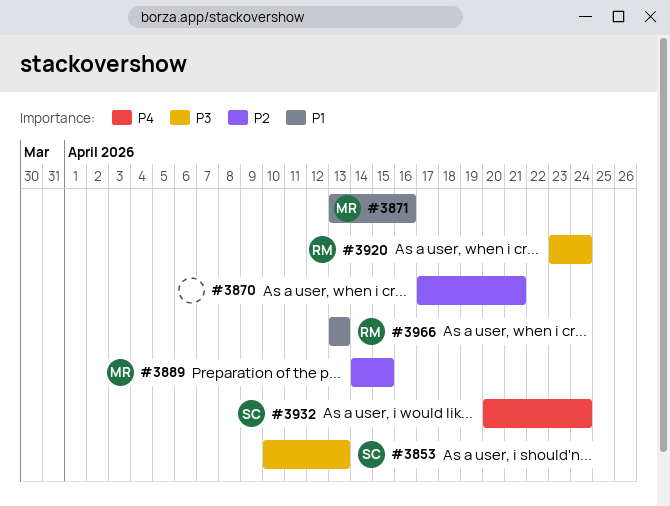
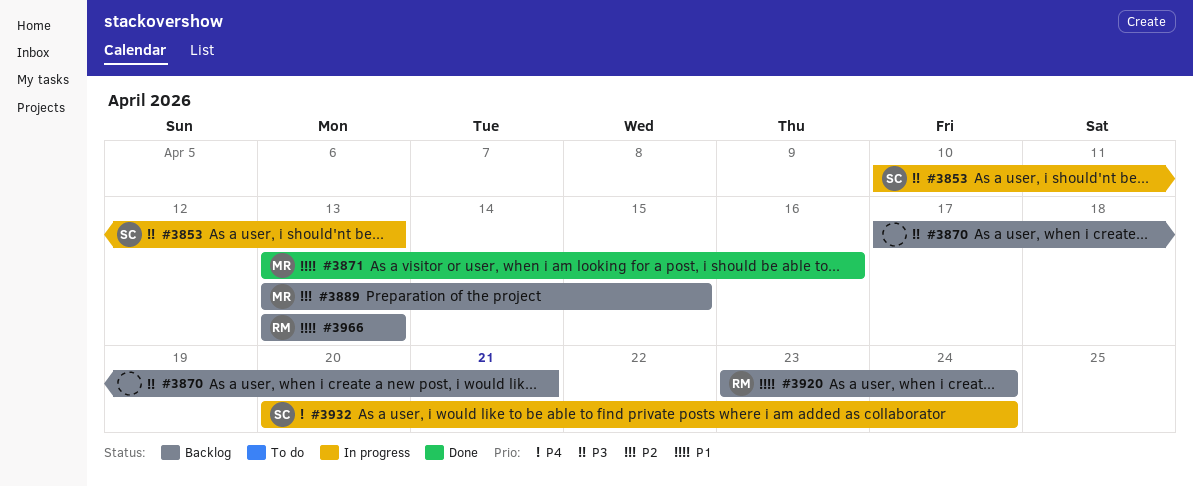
#3870, priority: P2 -> P3
#3889, start: Apr 14 -> Apr 13
#3920, priority: P3 -> P1

